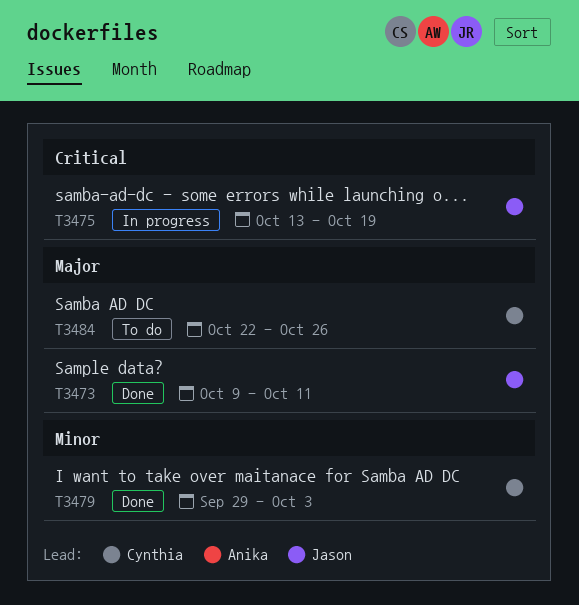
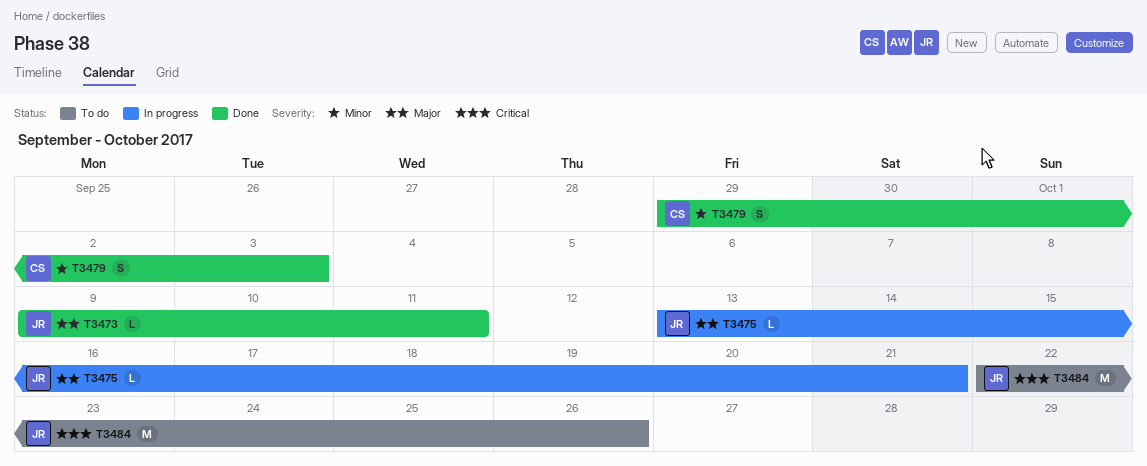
T3475, priority: Critical -> Major
T3475, due: Oct 19 -> Oct 21
T3484, owner: Cynthia -> Jason
T3484, priority: Major -> Critical

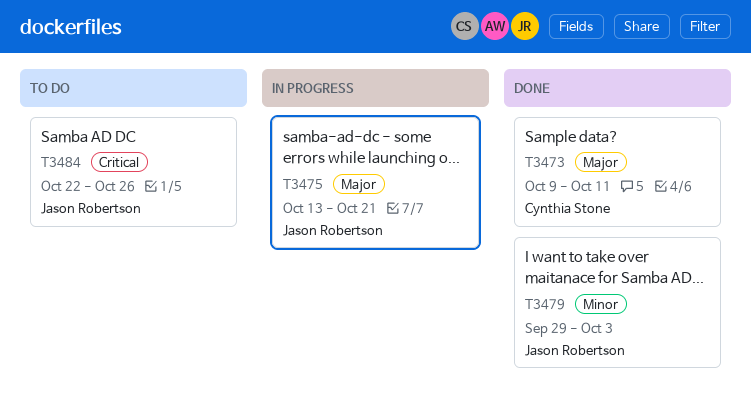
T3473, owner: Jason Robertson -> Cynthia Stone
T3479, owner: Cynthia Stone -> Jason Robertson

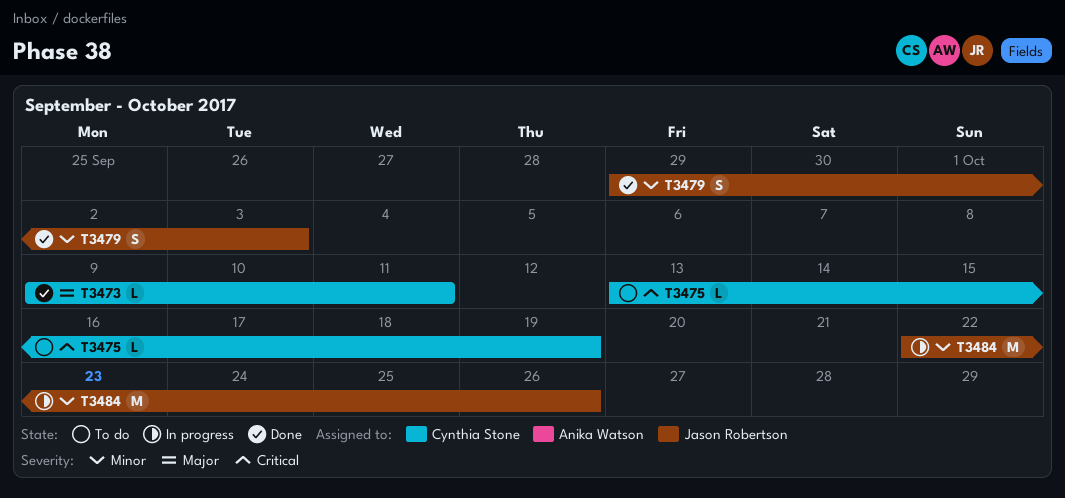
T3475, status: In progress -> To do
T3475, owner: Jason Robertson -> Cynthia Stone
T3475, priority: Major -> Critical
T3475, due: Oct 21 -> Oct 19
T3484, status: To do -> In progress
T3484, priority: Critical -> Minor

